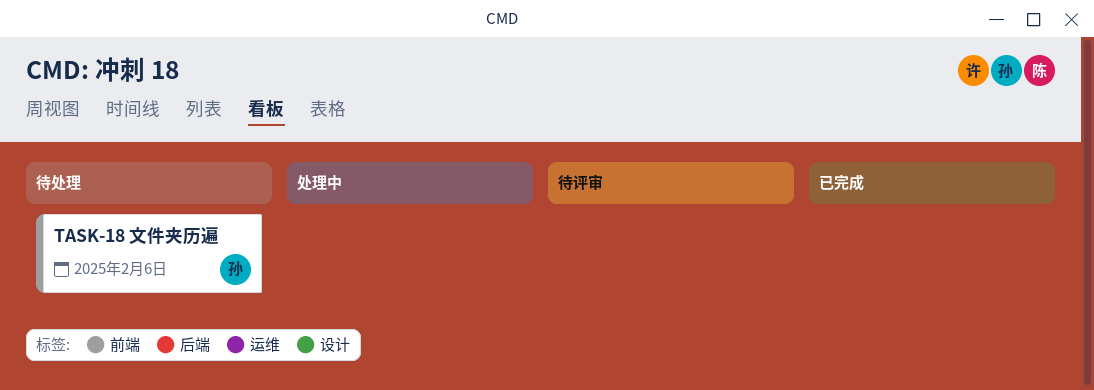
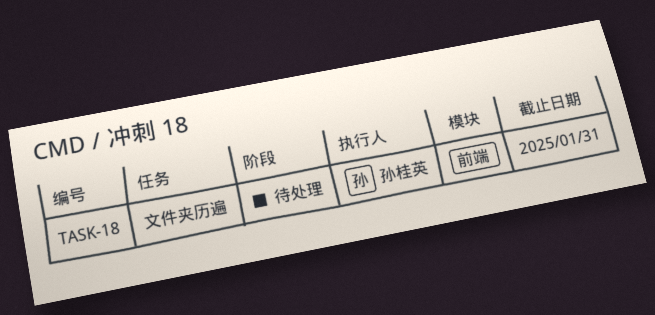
TASK-18, due: Feb 6 -> Jan 31

